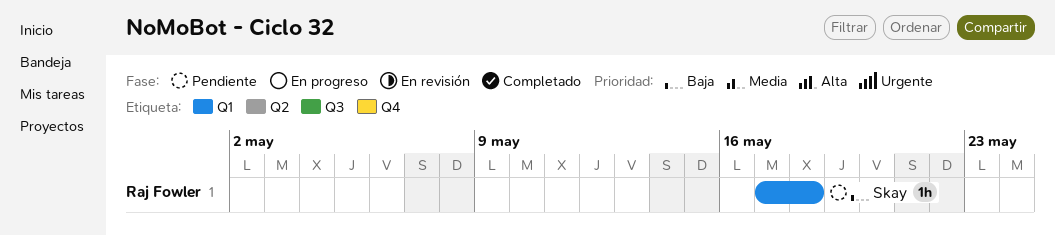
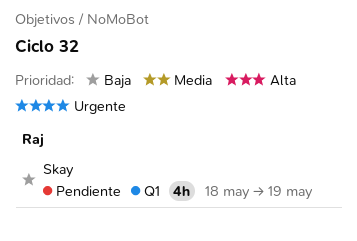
Skay, estimate: 1h -> 4h
Skay, start: May 17 -> May 18
Skay, due: May 18 -> May 19

